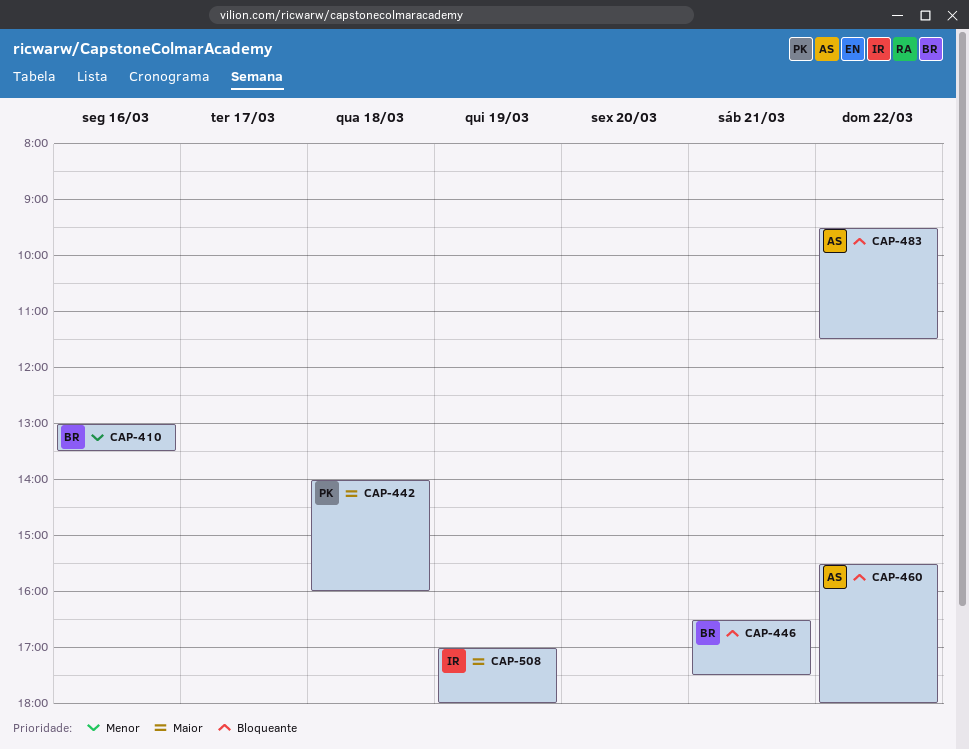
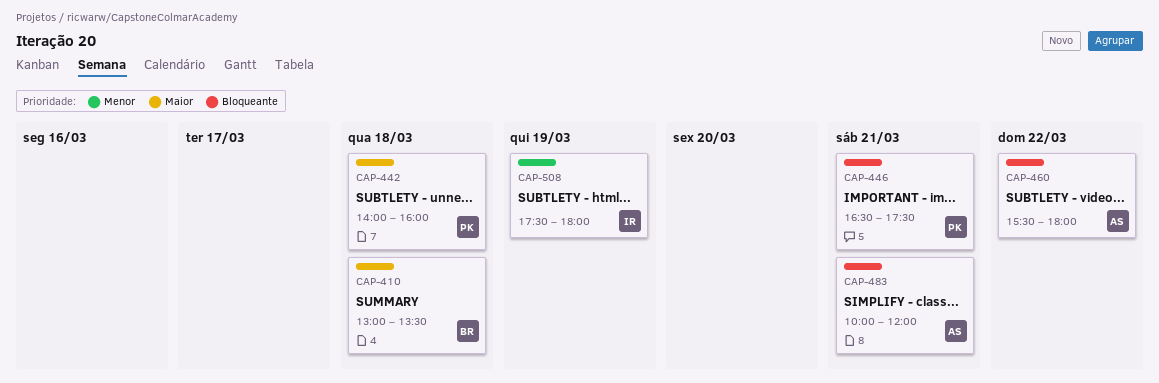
CAP-410, priority: Menor -> Maior
CAP-410, day: Mar 16 -> Mar 18
CAP-446, owner: BR -> PK
CAP-483, day: Mar 22 -> Mar 21
CAP-483, begins: 09:30 -> 10:00
CAP-483, ends: 11:30 -> 12:00
CAP-508, priority: Maior -> Menor
CAP-508, begins: 17:00 -> 17:30

